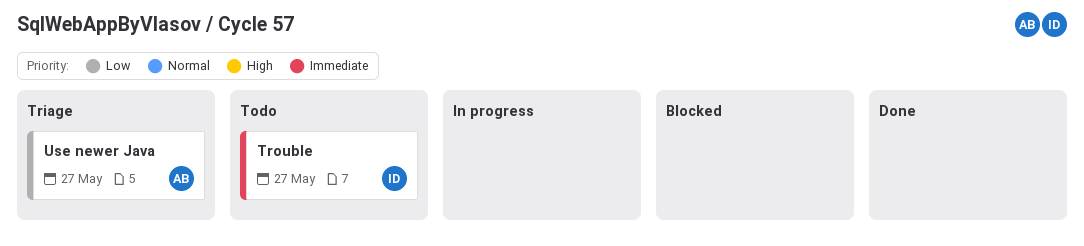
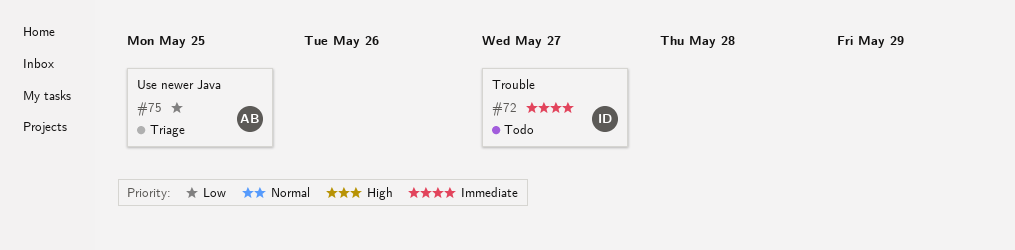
Use newer Java, due: May 27 -> May 25

